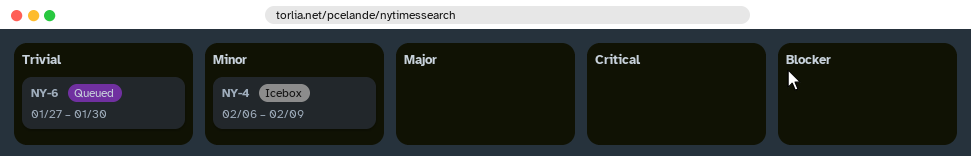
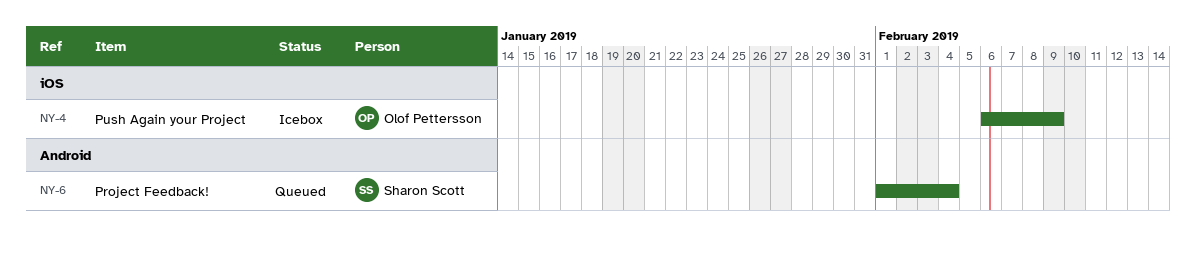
NY-6, start: Jan 27 -> Feb 1
NY-6, due: Jan 30 -> Feb 4

